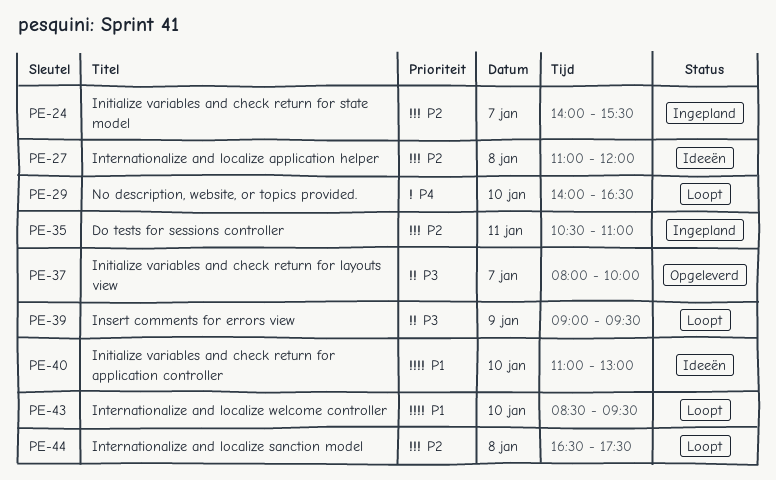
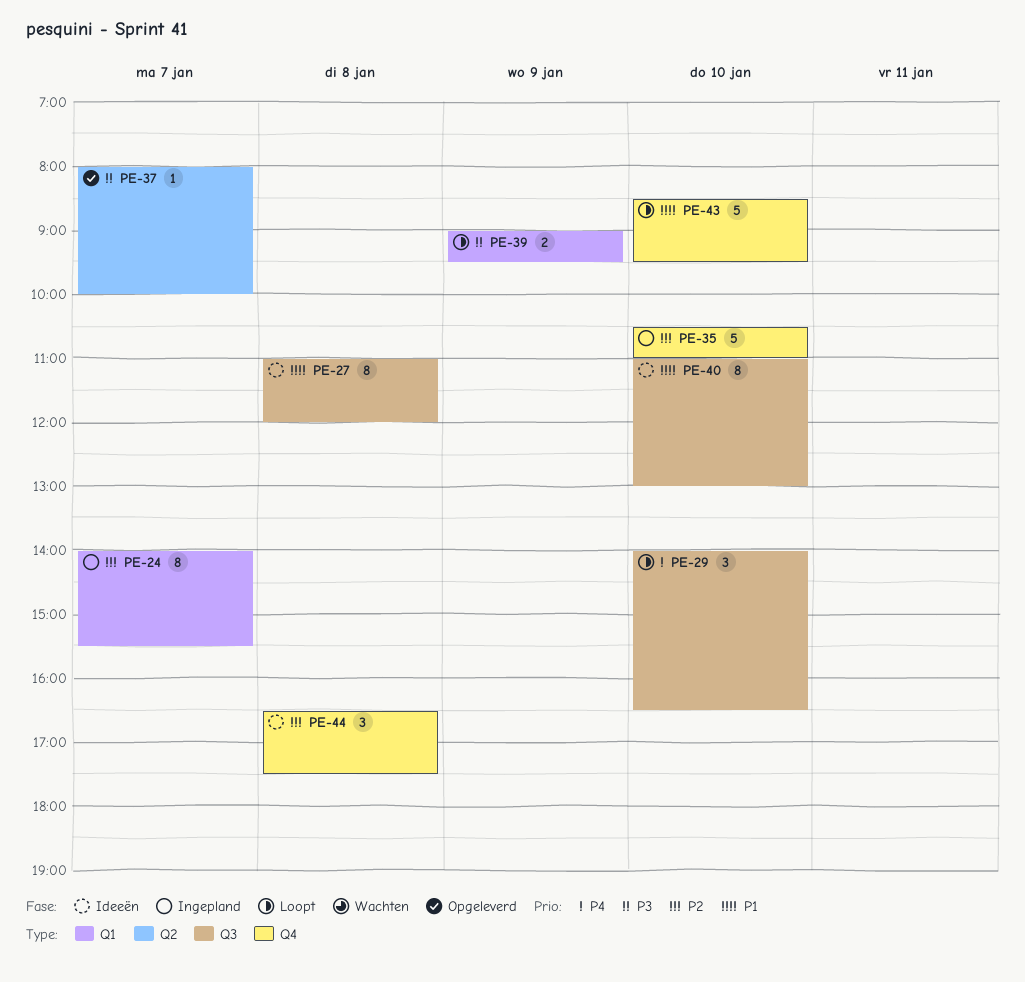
PE-27, priority: P2 -> P1
PE-35, day: Jan 11 -> Jan 10
PE-44, status: Loopt -> Ideeën

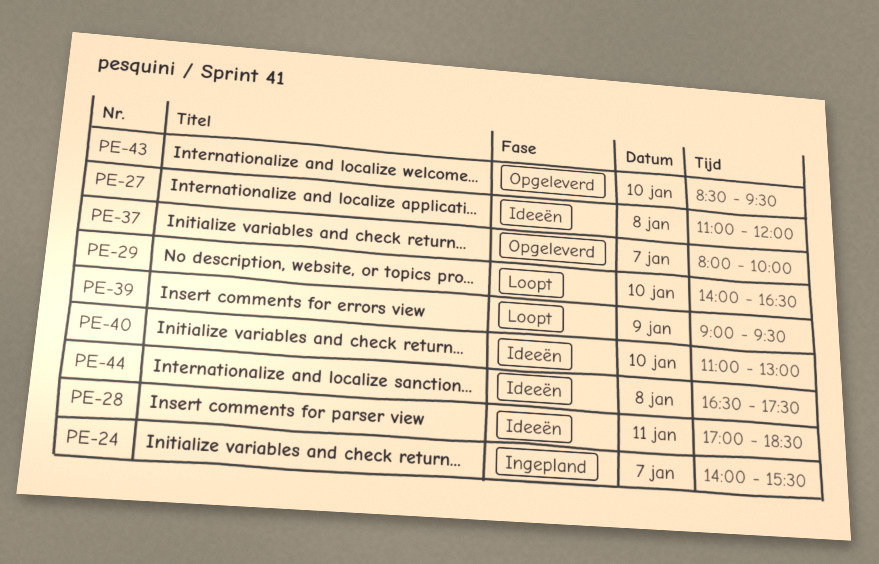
PE-28: none -> present
PE-35: present -> none
PE-43, status: Loopt -> Opgeleverd

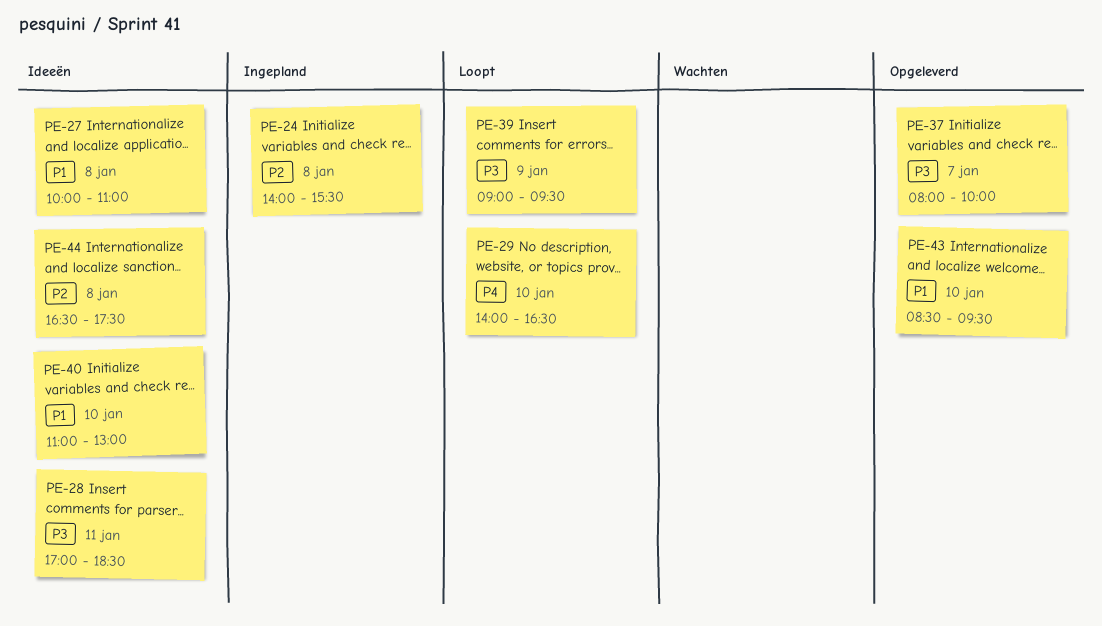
PE-24, day: Jan 7 -> Jan 8
PE-27, begins: 11:00 -> 10:00
PE-27, ends: 12:00 -> 11:00

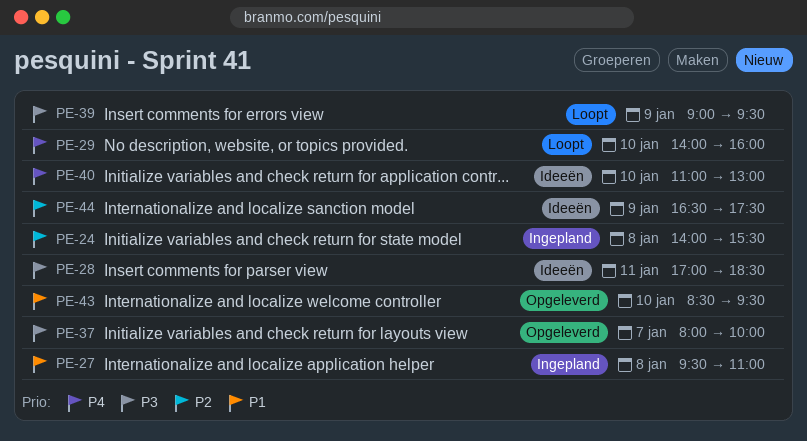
PE-27, status: Ideeën -> Ingepland
PE-27, begins: 10:00 -> 09:30
PE-29, ends: 16:30 -> 16:00
PE-40, priority: P1 -> P4
PE-44, day: Jan 8 -> Jan 9

